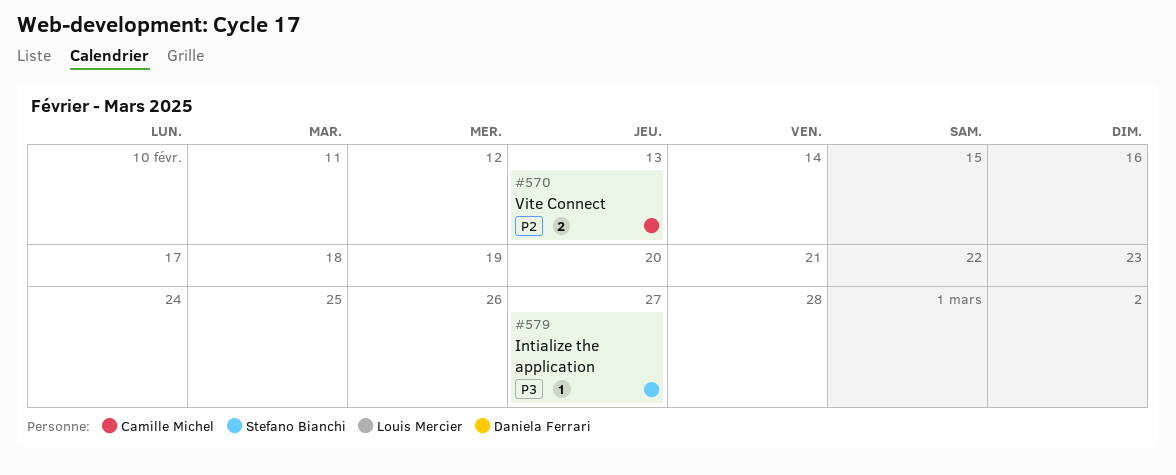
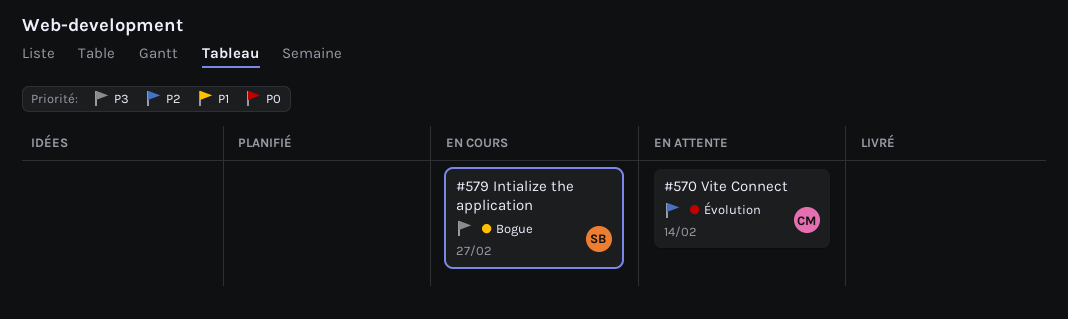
#570, due: Feb 13 -> Feb 14

